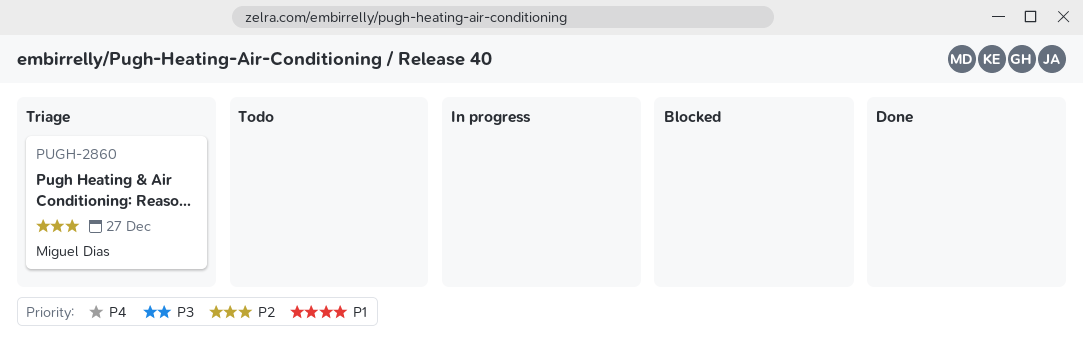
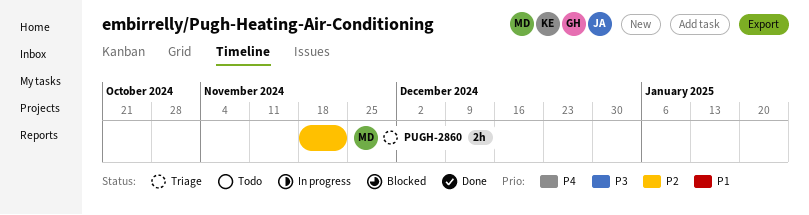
PUGH-2860, due: Dec 27 -> Nov 22

